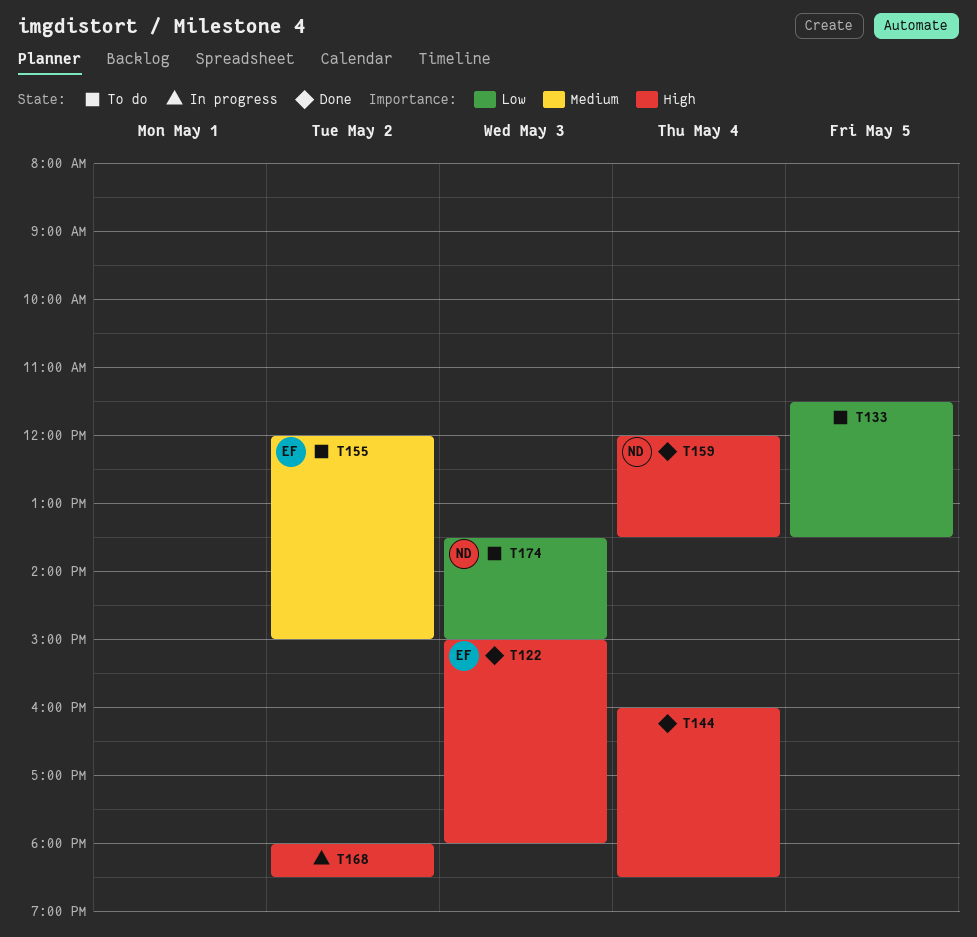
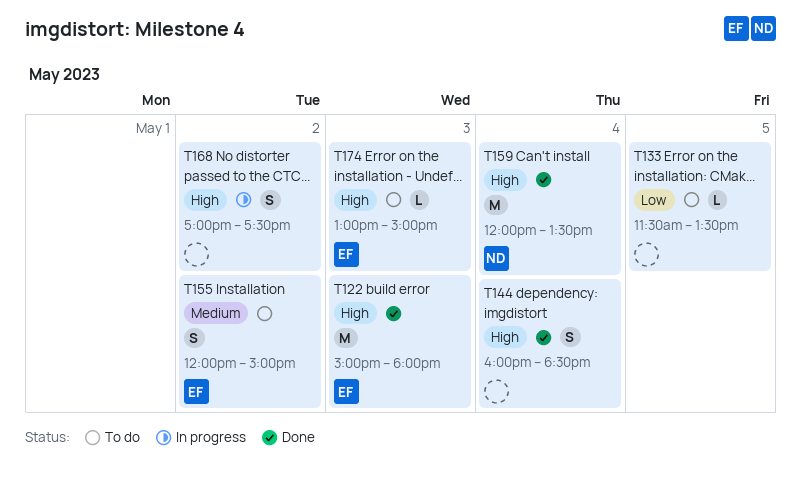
T168, begins: 18:00 -> 17:00
T168, ends: 18:30 -> 17:30
T174, owner: ND -> EF
T174, priority: Low -> High
T174, begins: 13:30 -> 13:00

